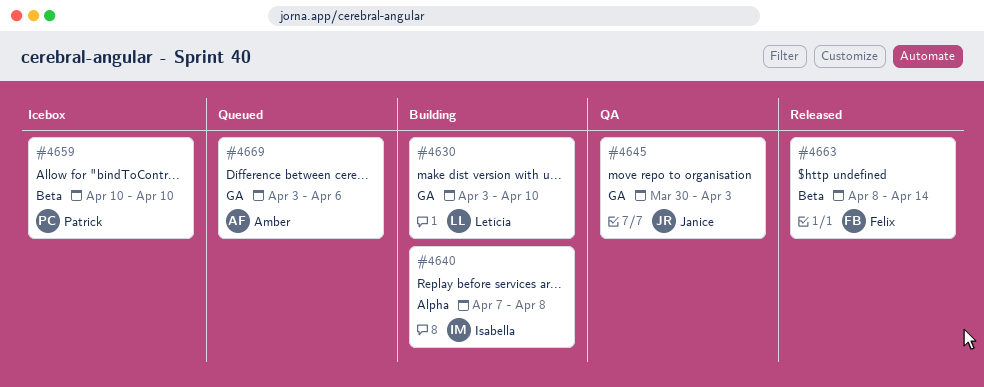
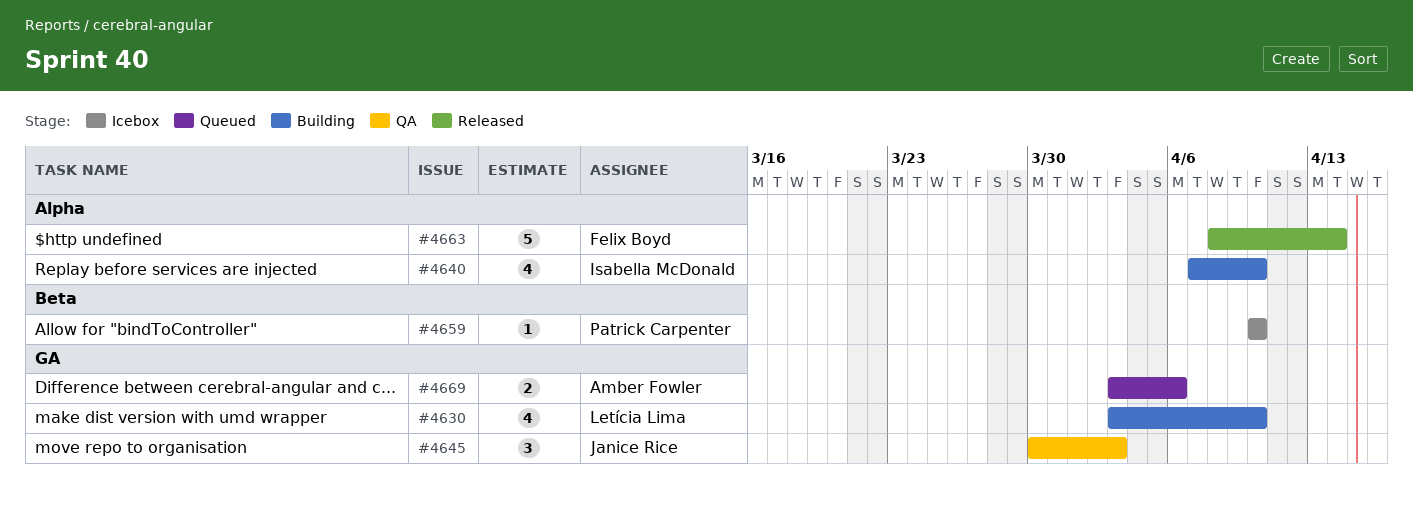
#4640, due: Apr 8 -> Apr 10
#4663, label: Beta -> Alpha

